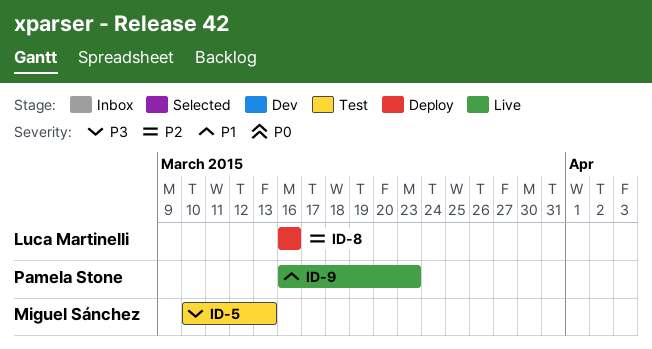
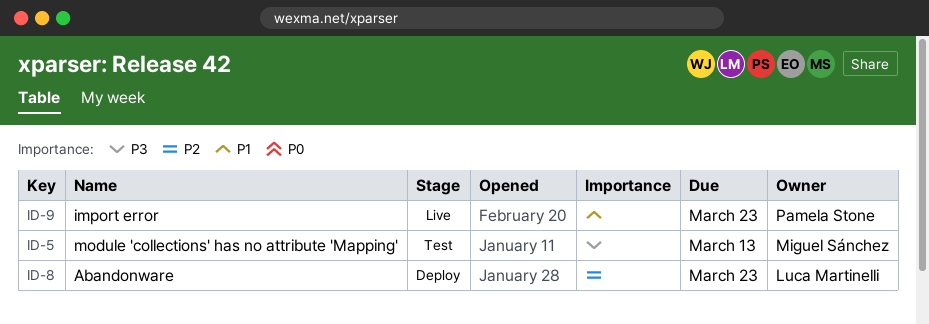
ID-8, due: Mar 16 -> Mar 23

